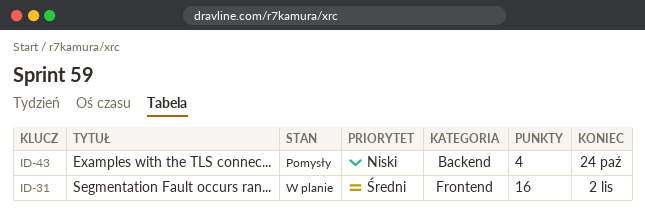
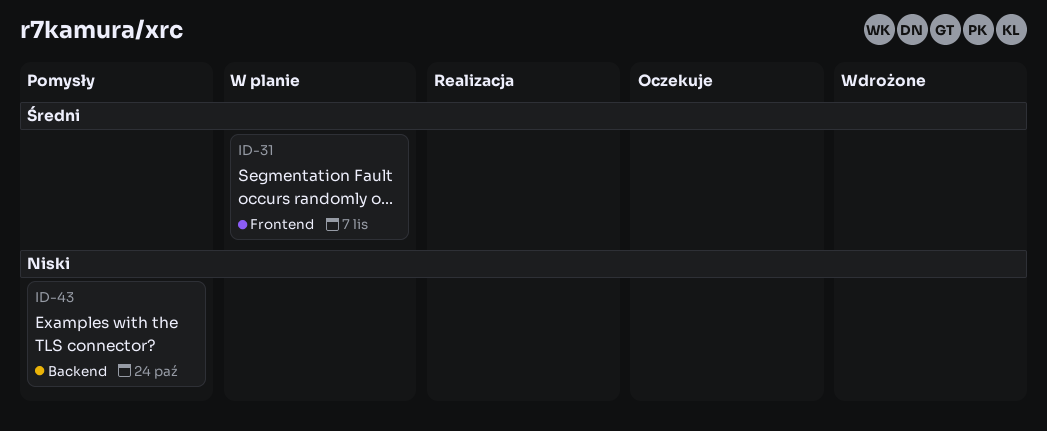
ID-31, due: Nov 2 -> Nov 7

